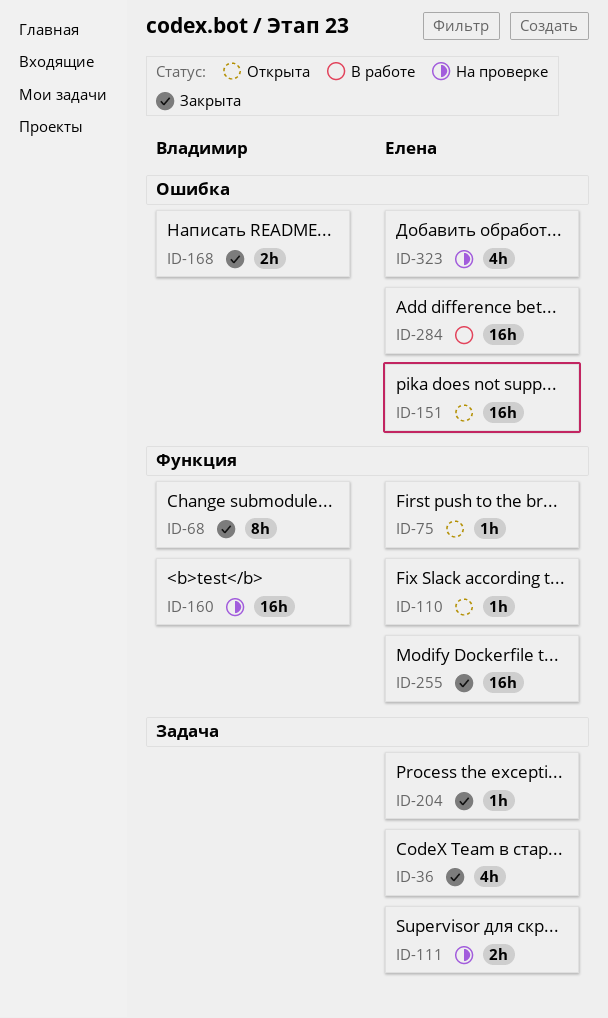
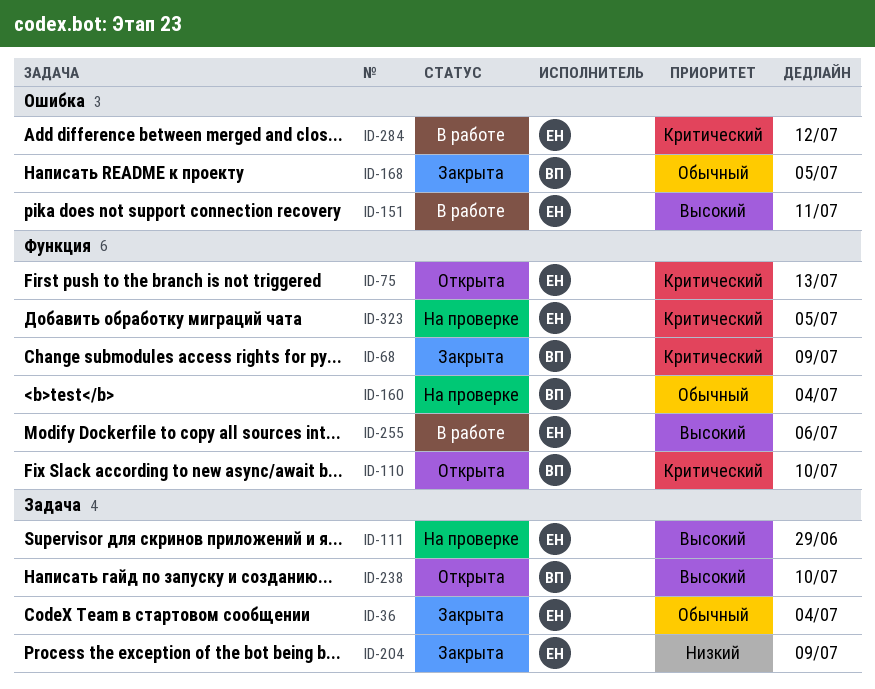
ID-110, owner: Елена -> Владимир
ID-151, status: Открыта -> В работе
ID-238: none -> present
ID-255, status: Закрыта -> В работе
ID-323, label: Ошибка -> Функция

